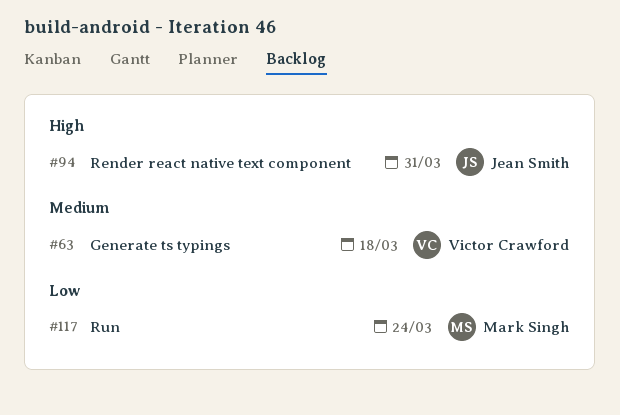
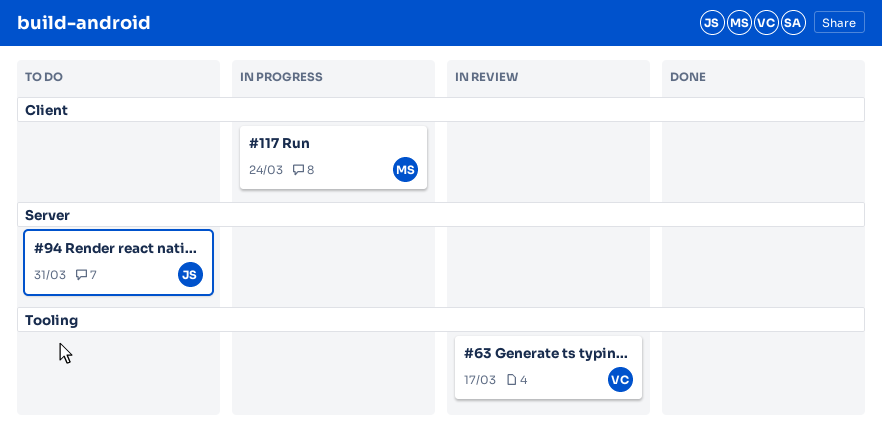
#63, due: Mar 18 -> Mar 17

